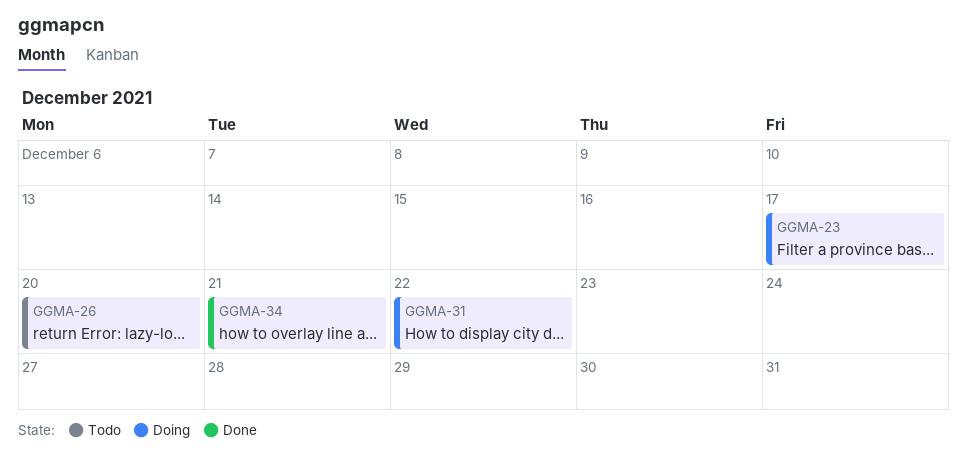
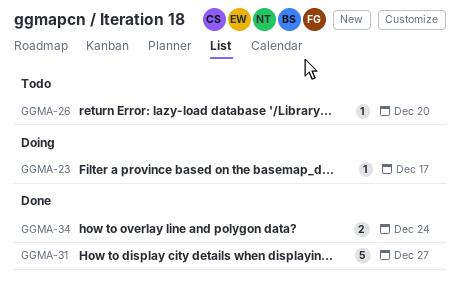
GGMA-31, status: Doing -> Done
GGMA-31, due: Dec 22 -> Dec 27
GGMA-34, due: Dec 21 -> Dec 24

